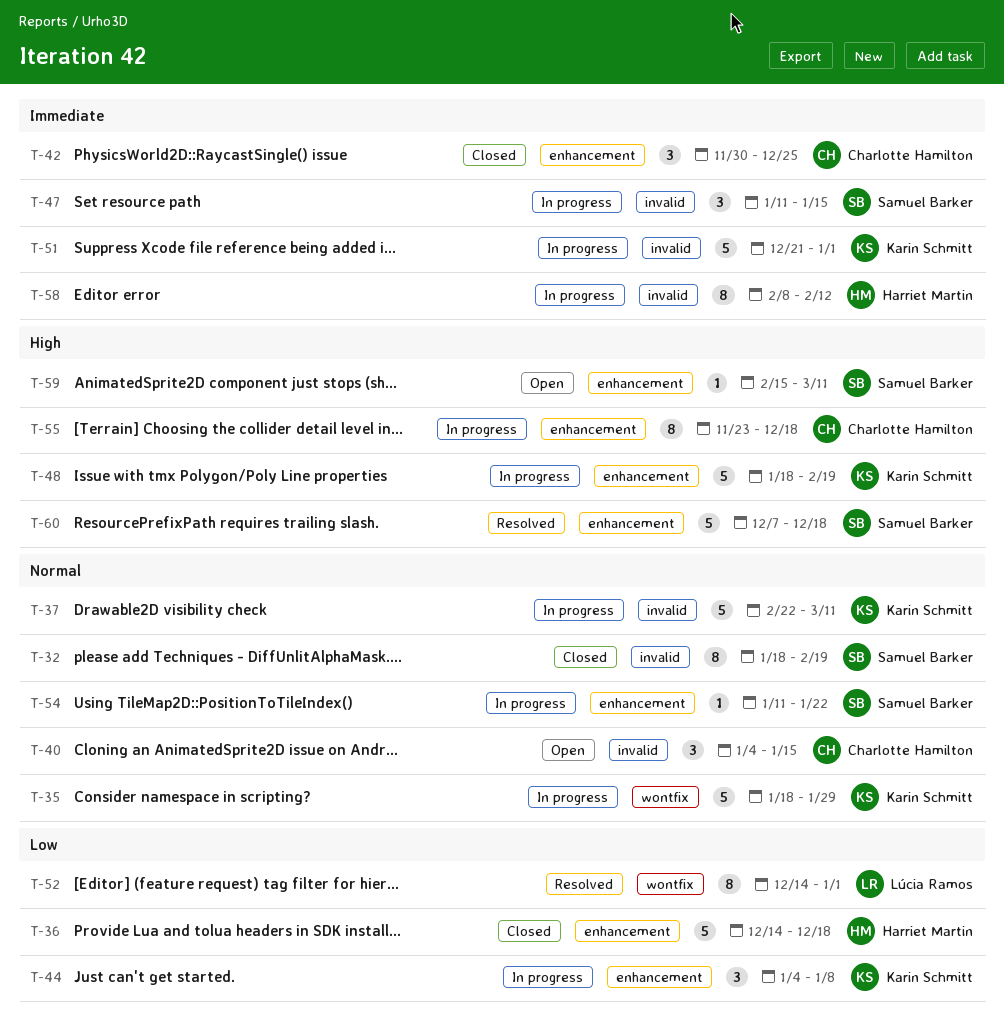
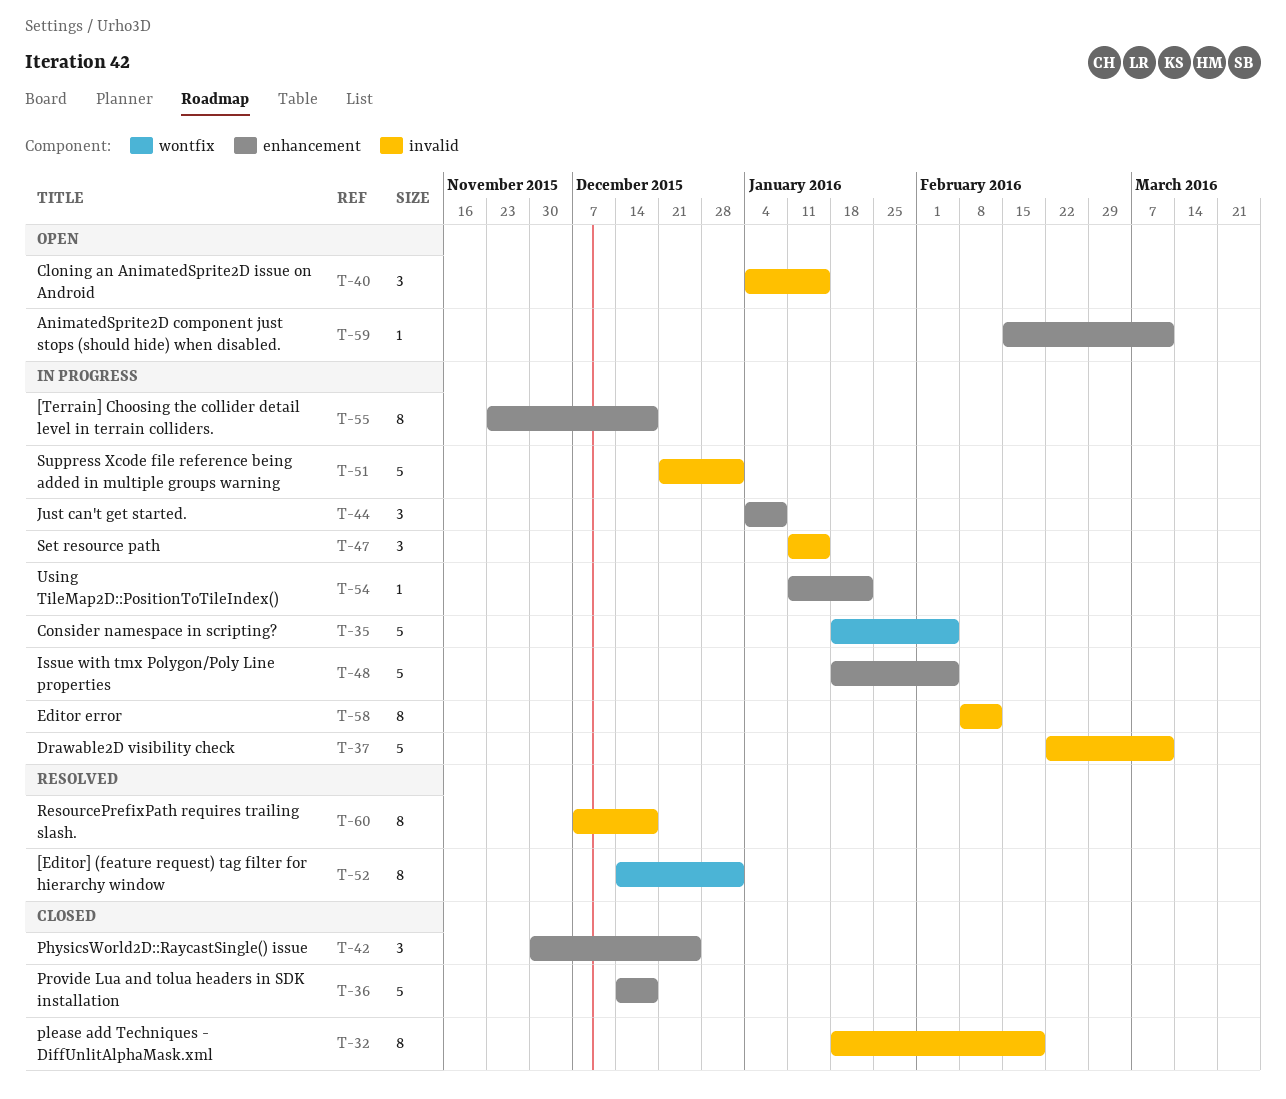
T-35, due: Jan 29 -> Feb 5
T-48, due: Feb 19 -> Feb 5
T-60, label: enhancement -> invalid
T-60, estimate: 5 -> 8

